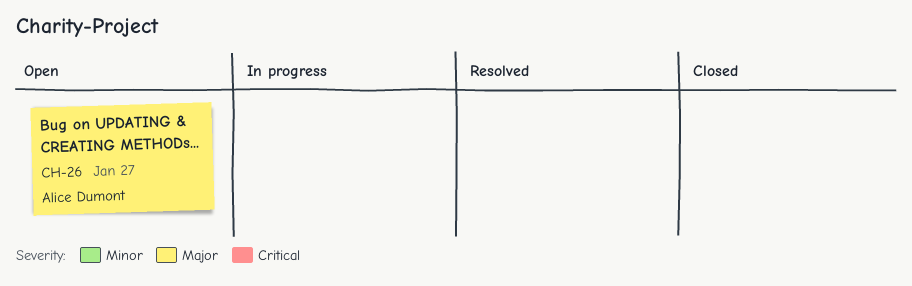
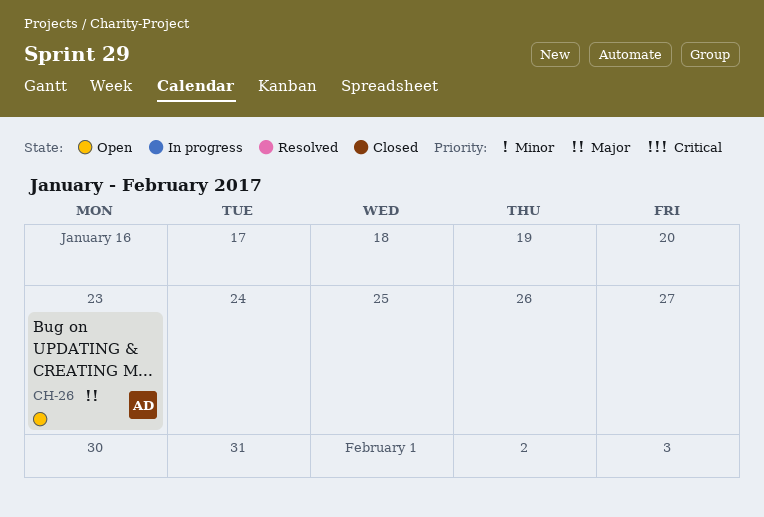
CH-26, due: Jan 27 -> Jan 23

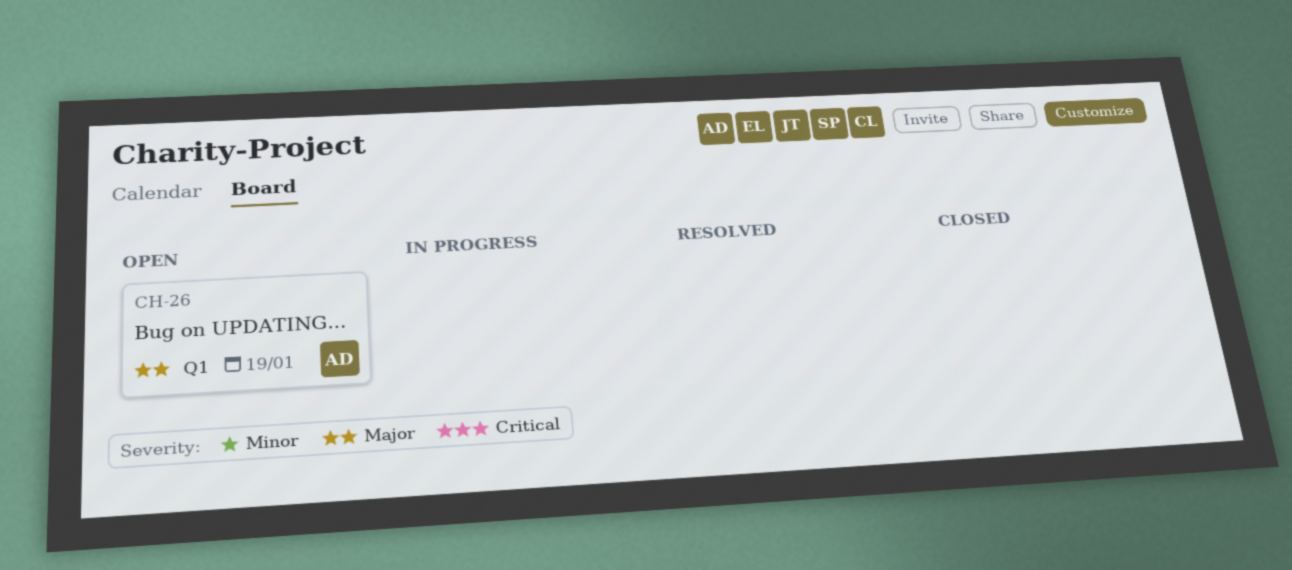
CH-26, due: Jan 23 -> Jan 19

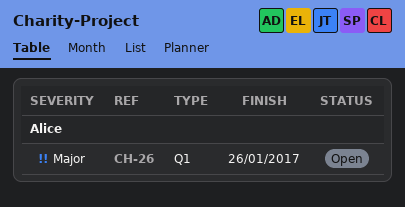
CH-26, due: Jan 19 -> Jan 26

